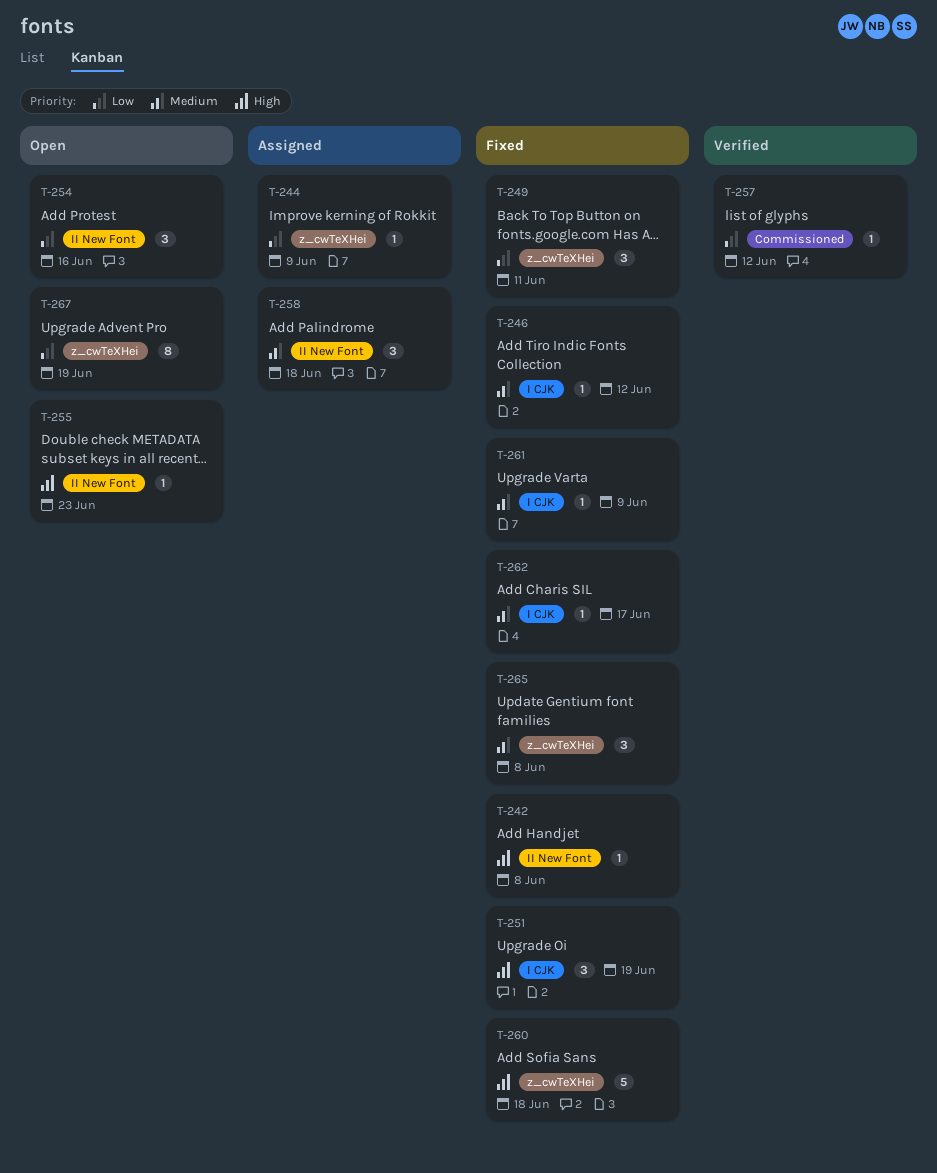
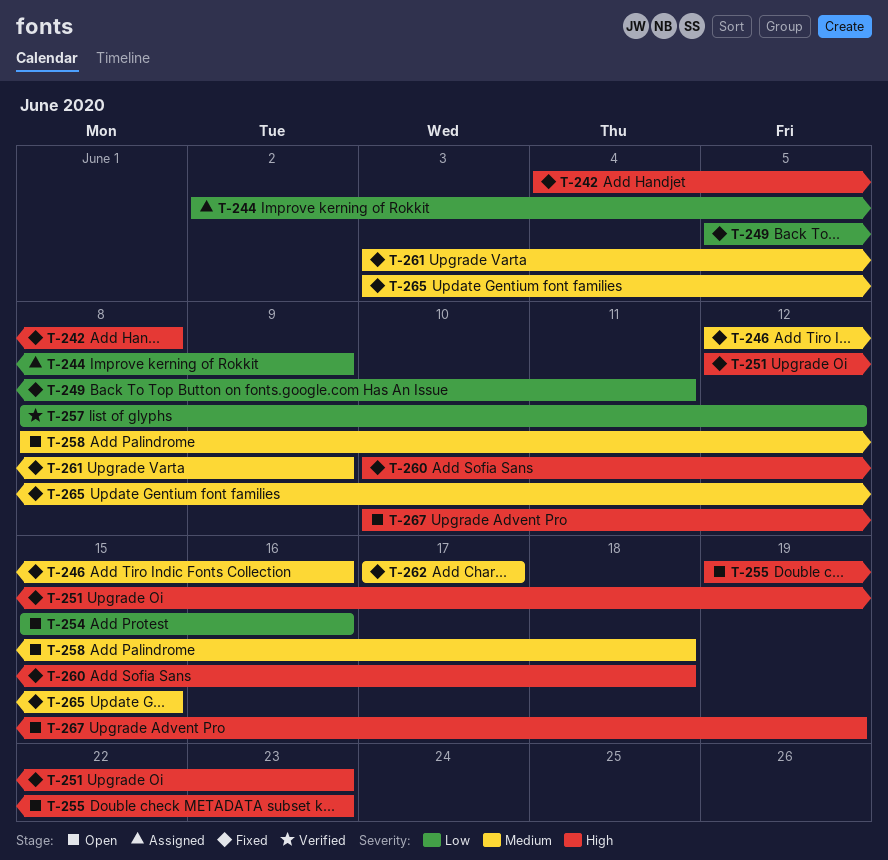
T-246, due: Jun 12 -> Jun 16
T-251, due: Jun 19 -> Jun 23
T-258, status: Assigned -> Open
T-265, due: Jun 8 -> Jun 15
T-267, priority: Low -> High

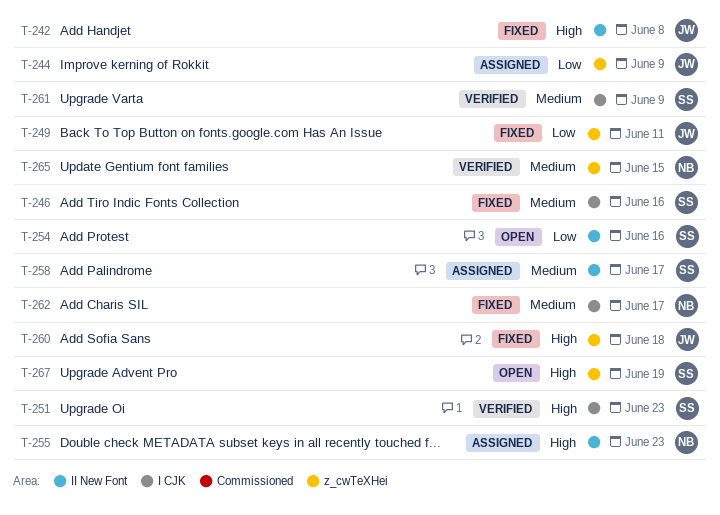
T-251, status: Fixed -> Verified
T-255, status: Open -> Assigned
T-257: present -> none
T-258, status: Open -> Assigned
T-258, due: Jun 18 -> Jun 17
T-261, status: Fixed -> Verified
T-265, status: Fixed -> Verified

